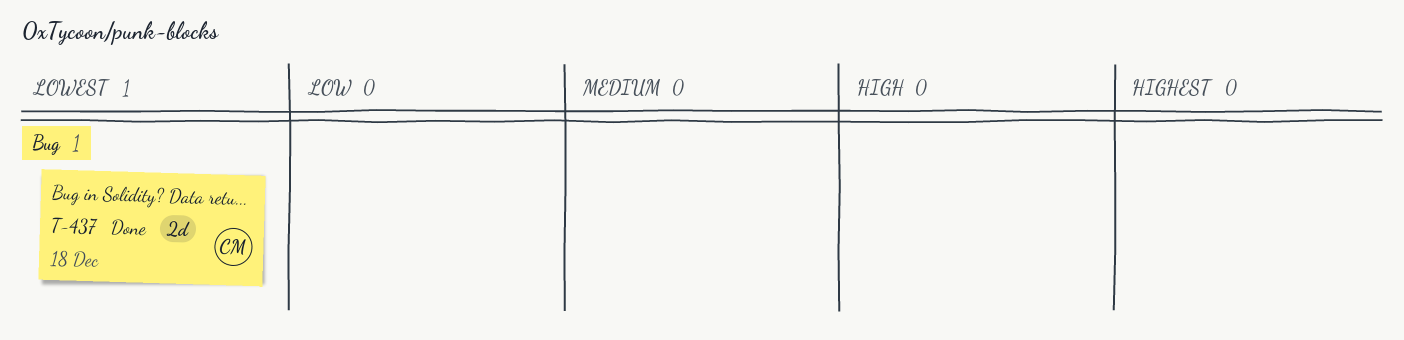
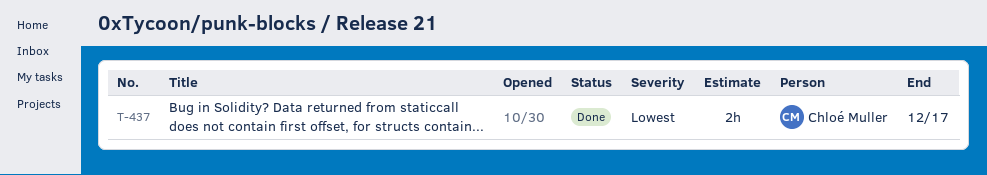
T-437, estimate: 2d -> 2h
T-437, due: Dec 18 -> Dec 17

